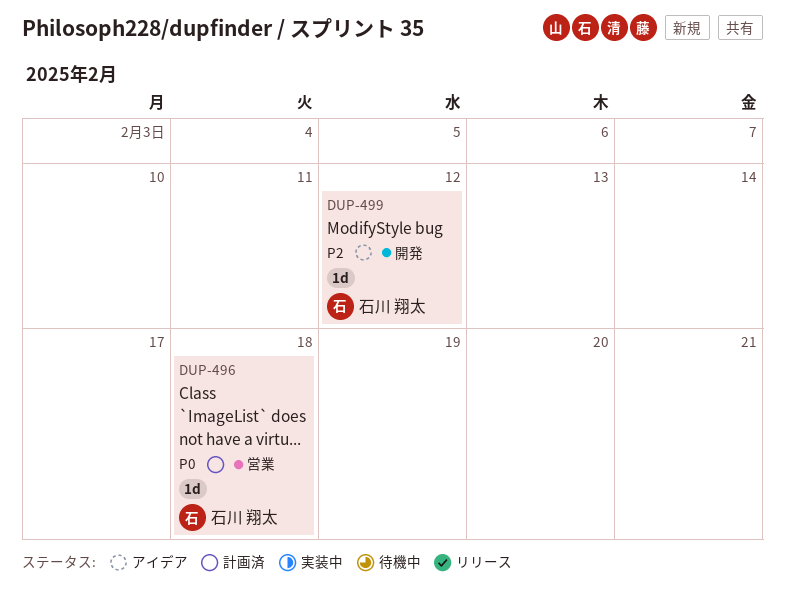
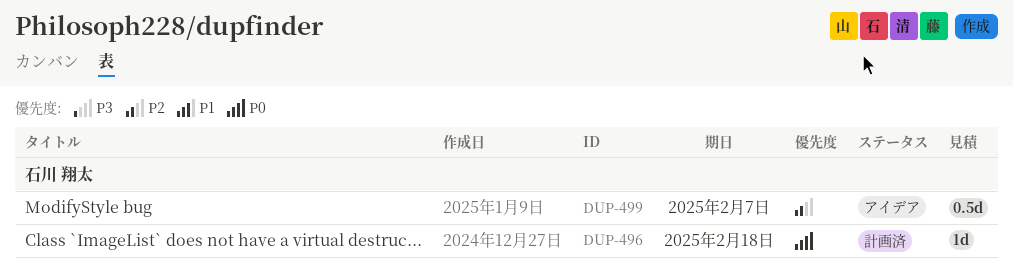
DUP-499, estimate: 1d -> 0.5d
DUP-499, due: Feb 12 -> Feb 7

